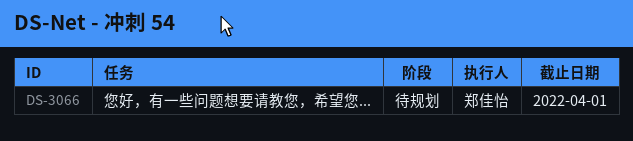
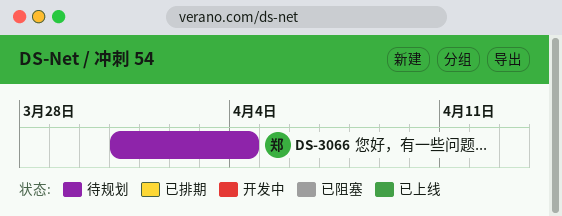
DS-3066, due: Apr 1 -> Apr 4

